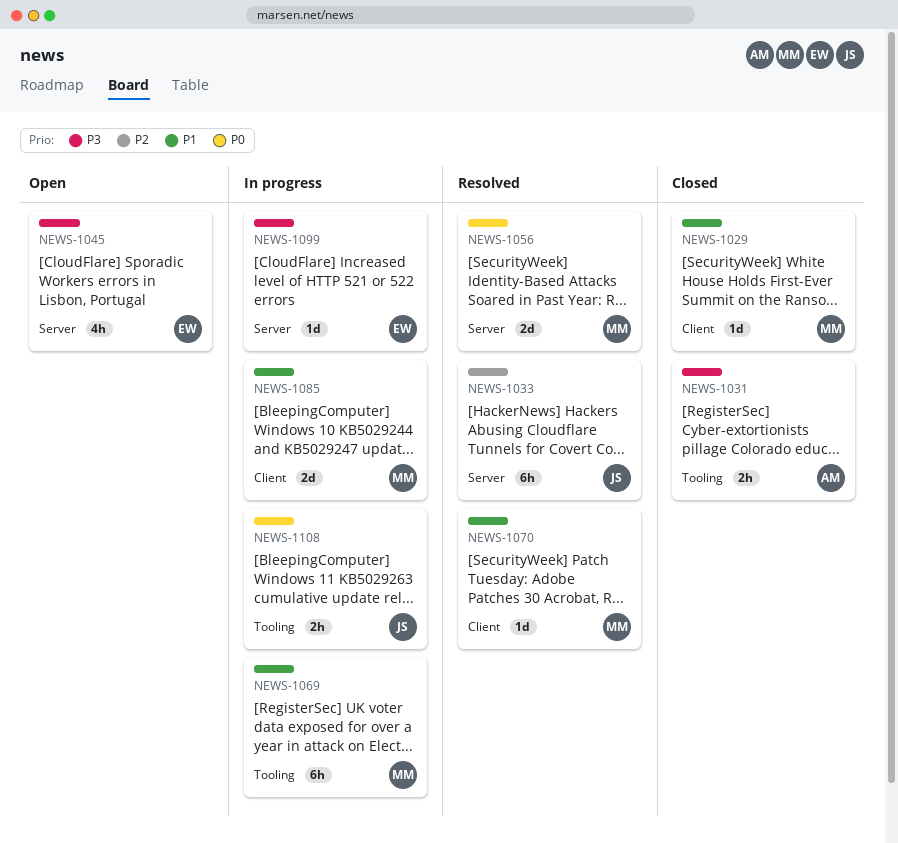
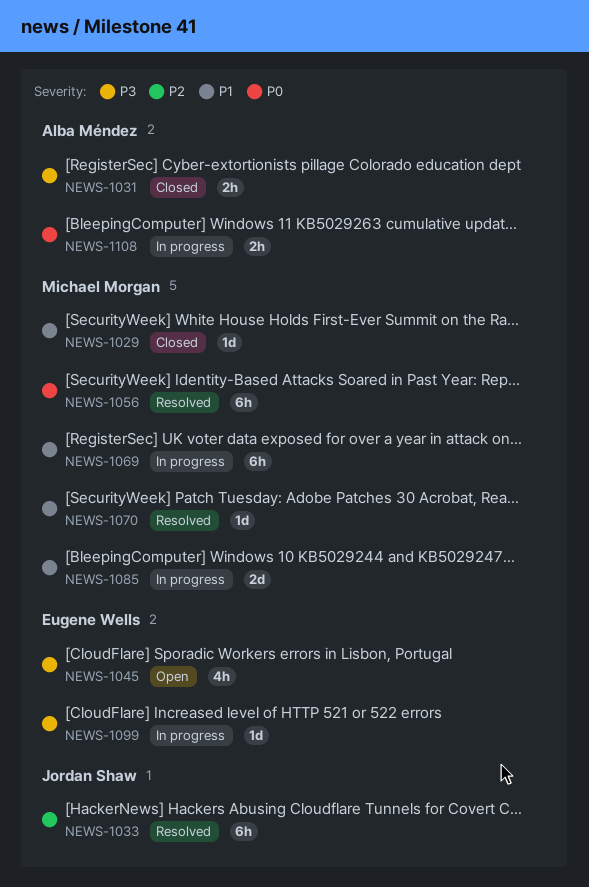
NEWS-1056, estimate: 2d -> 6h
NEWS-1108, owner: Jordan Shaw -> Alba Méndez

